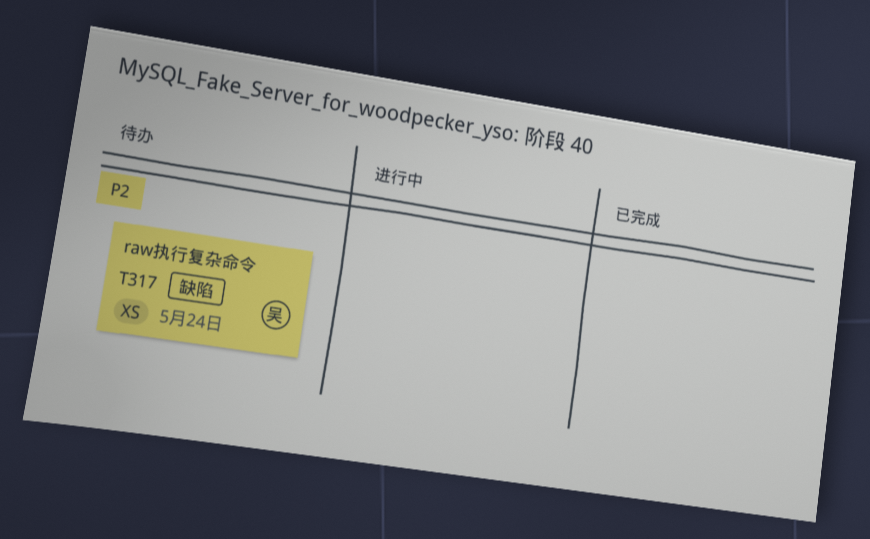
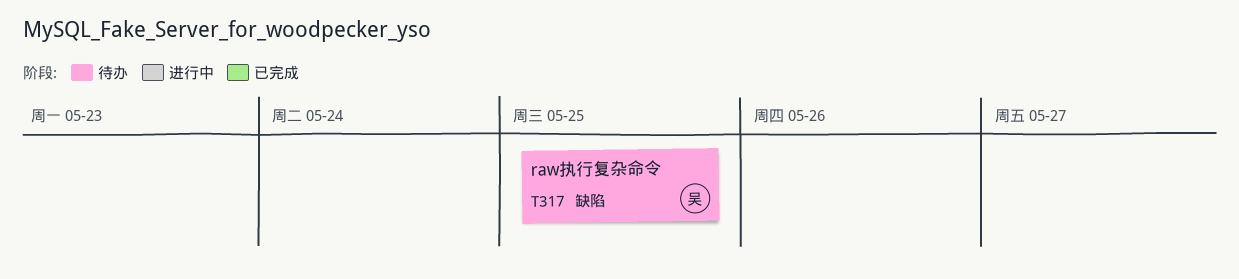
T317, due: May 24 -> May 25

